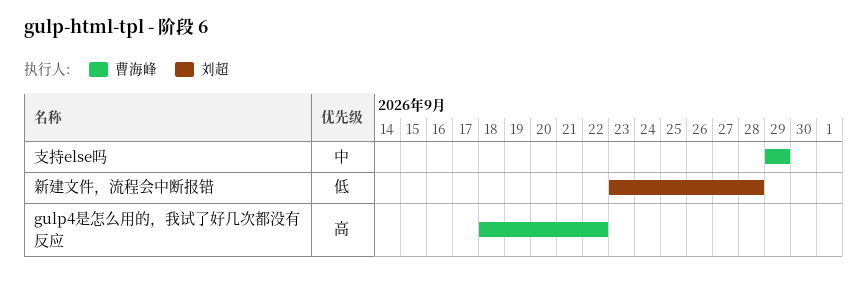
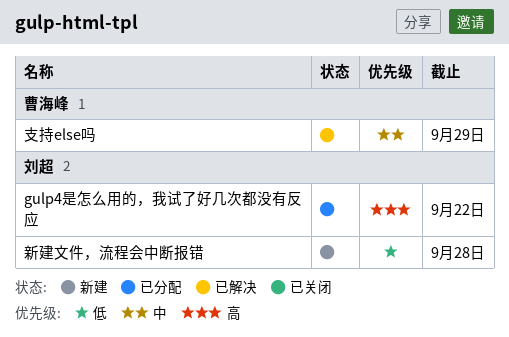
gulp4是怎么用的，我试了好几次都没有反应, owner: 曹海峰 -> 刘超

